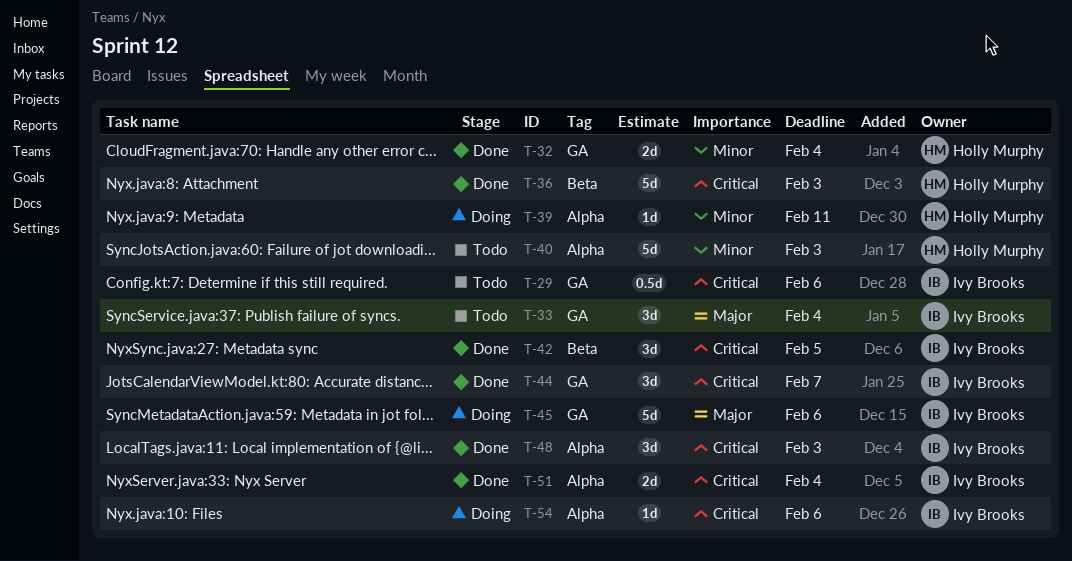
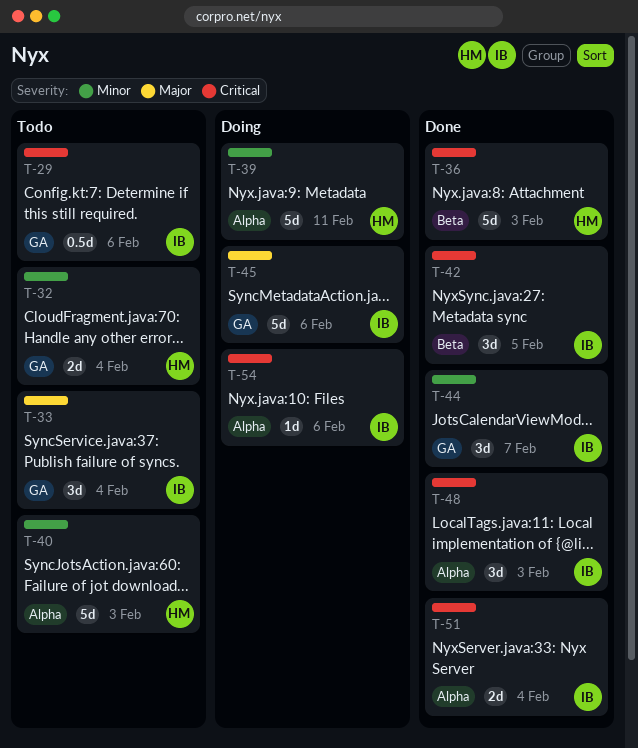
T-32, status: Done -> Todo
T-39, estimate: 1d -> 5d
T-44, priority: Critical -> Minor

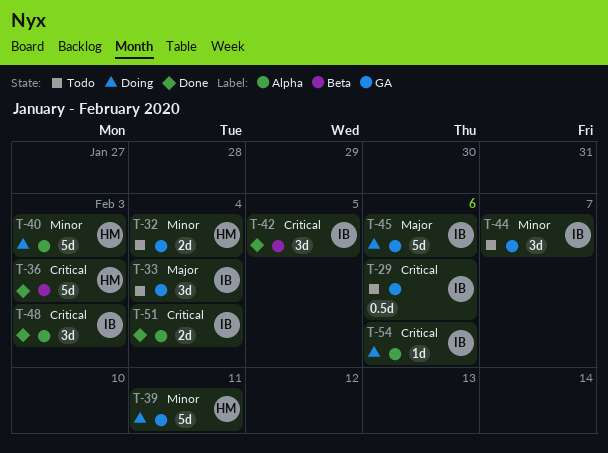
T-39, label: Alpha -> GA
T-40, status: Todo -> Doing
T-44, status: Done -> Todo

